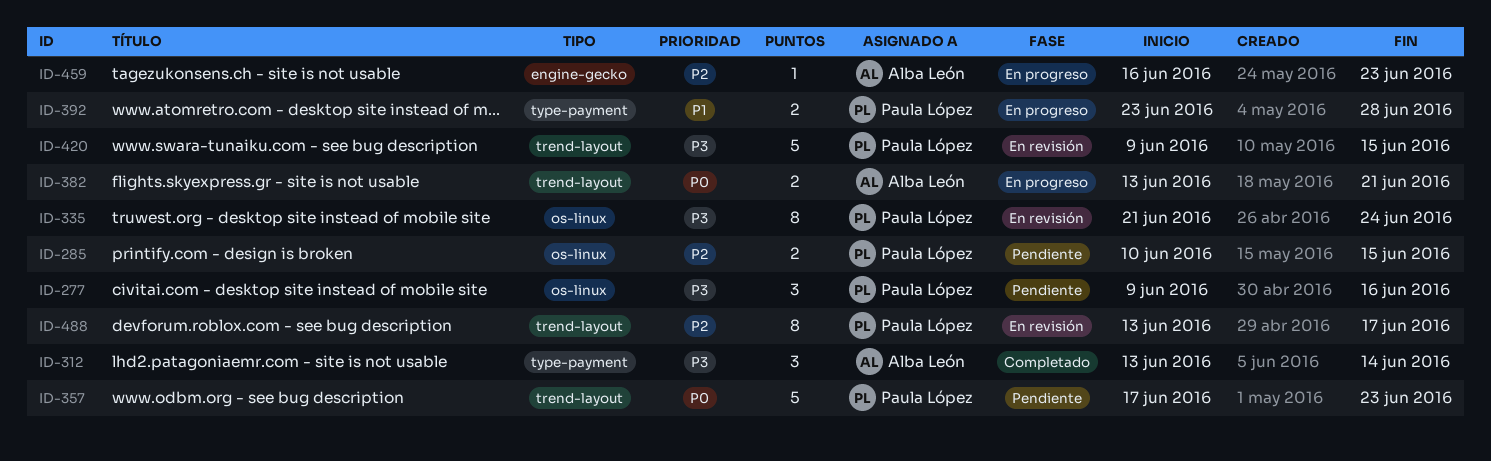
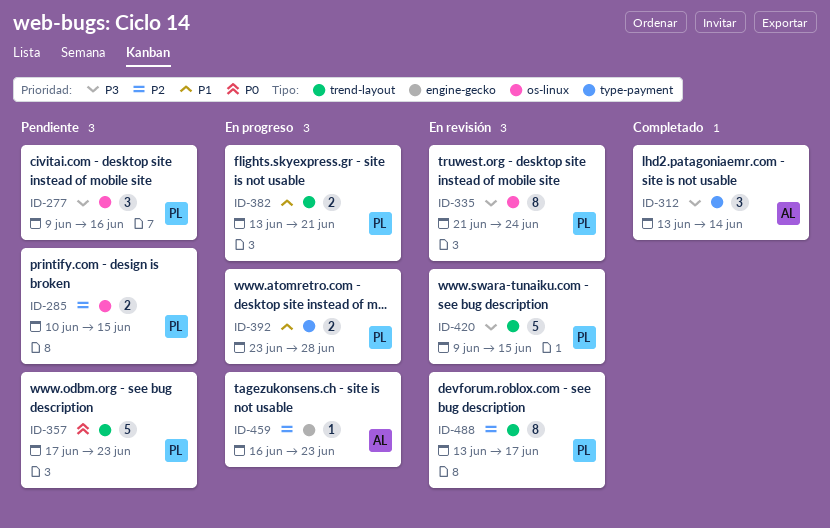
ID-382, owner: Alba León -> Paula López
ID-382, priority: P0 -> P1

